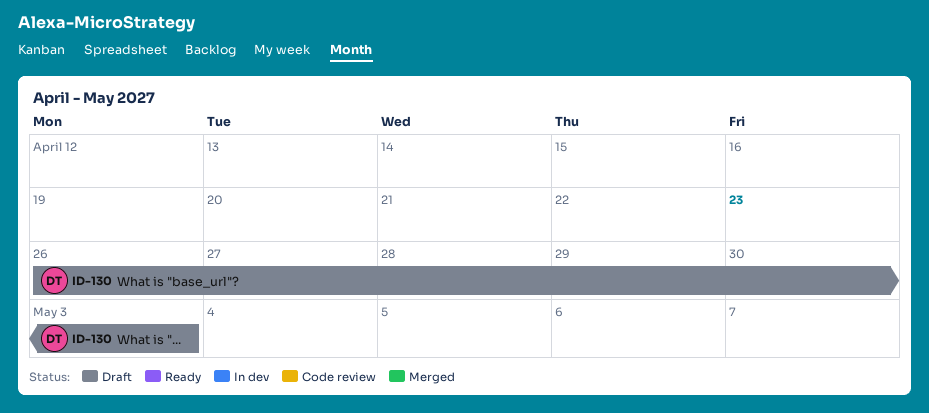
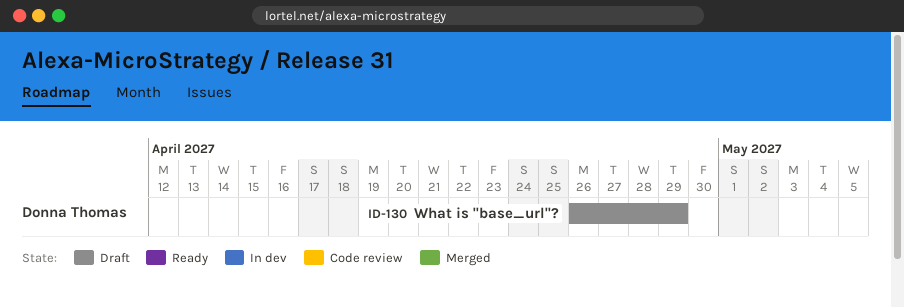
ID-130, due: May 3 -> Apr 29

